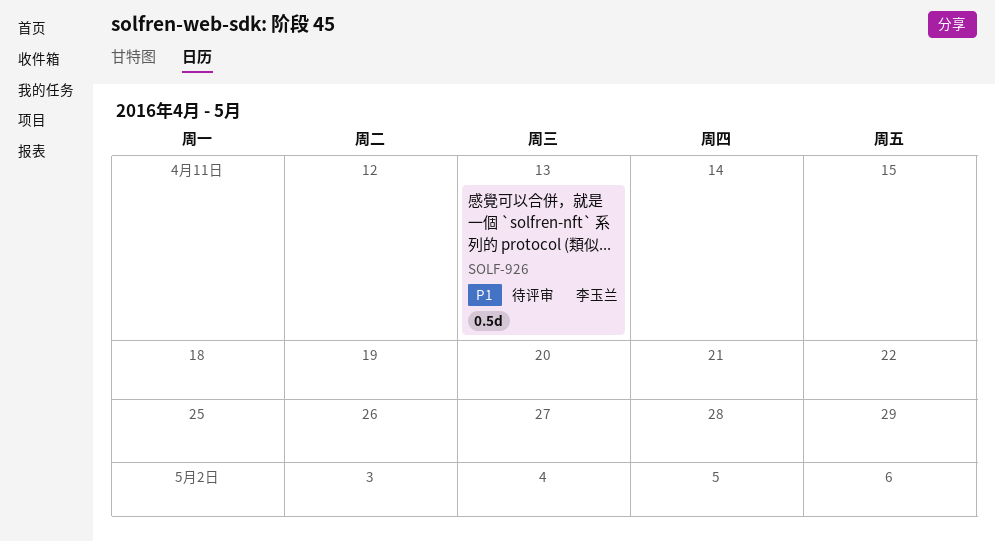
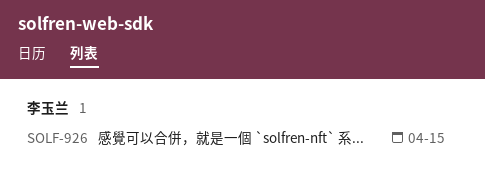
SOLF-926, due: Apr 13 -> Apr 15

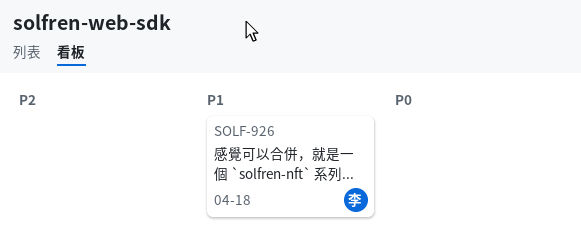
SOLF-926, due: Apr 15 -> Apr 18

